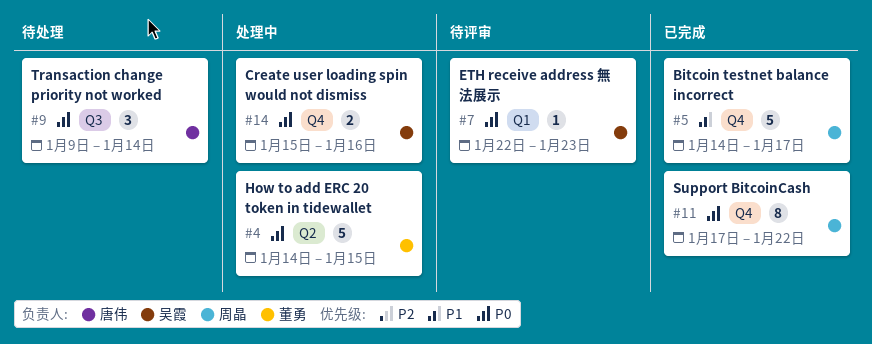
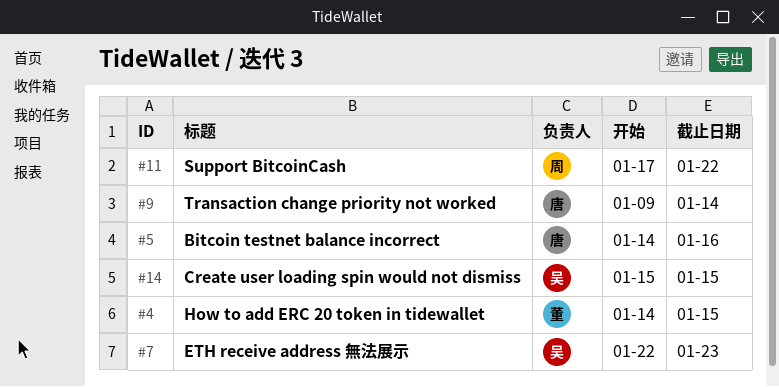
#5, owner: 周晶 -> 唐伟
#5, due: Jan 17 -> Jan 16
#14, due: Jan 16 -> Jan 15

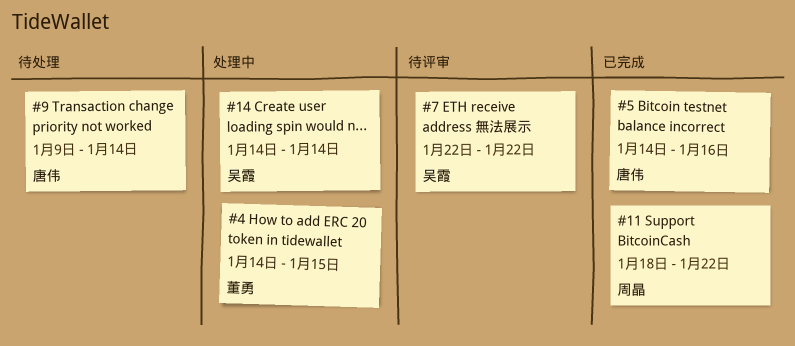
#7, due: Jan 23 -> Jan 22
#11, start: Jan 17 -> Jan 18
#14, start: Jan 15 -> Jan 14
#14, due: Jan 15 -> Jan 14

